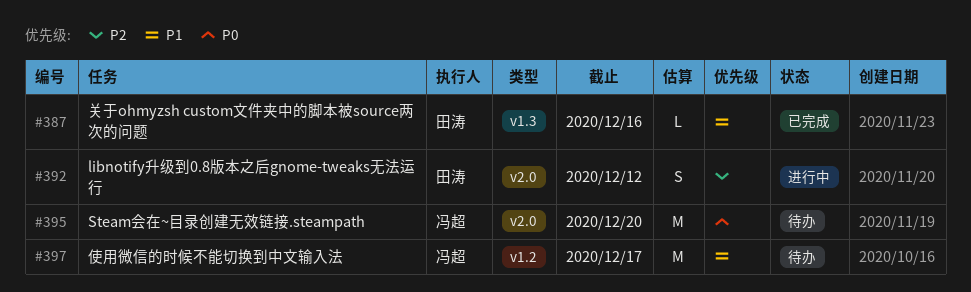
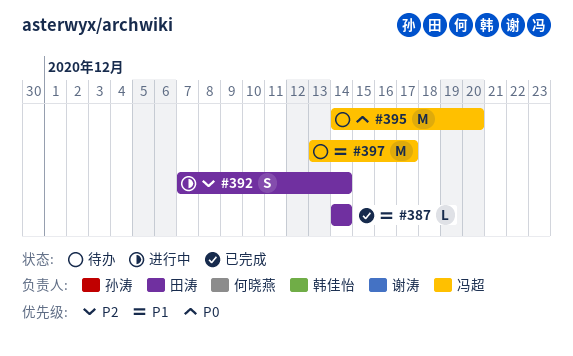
#387, due: Dec 16 -> Dec 14
#392, due: Dec 12 -> Dec 14

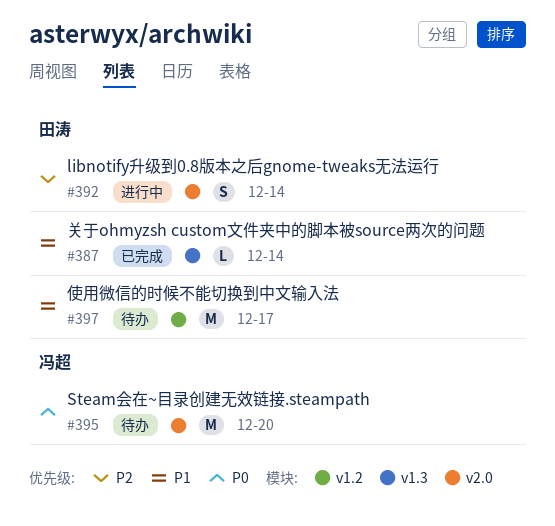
#397, owner: 冯超 -> 田涛

